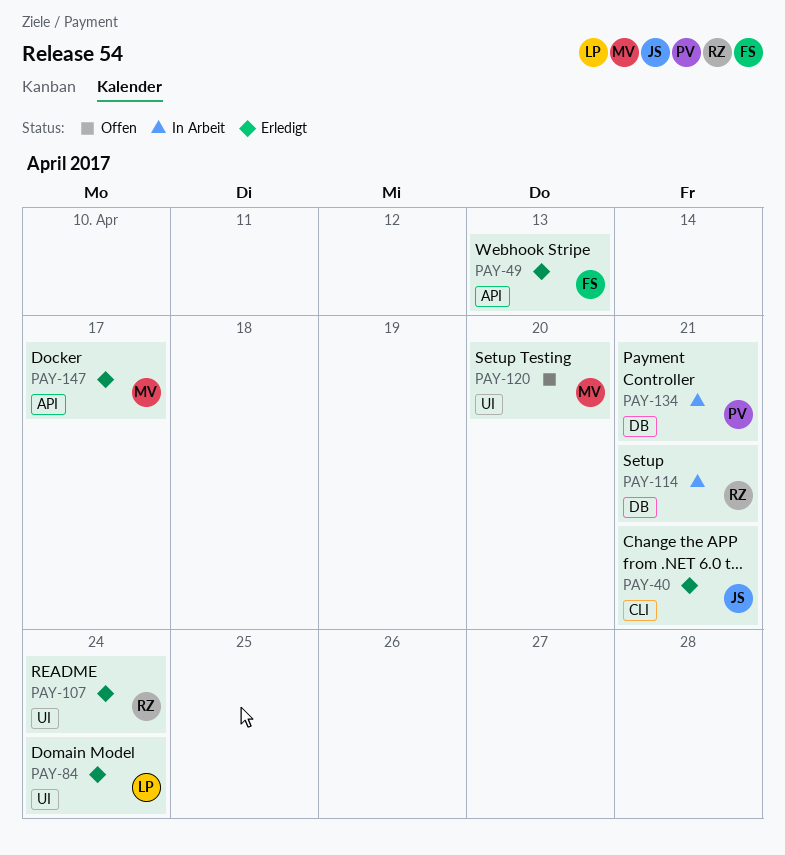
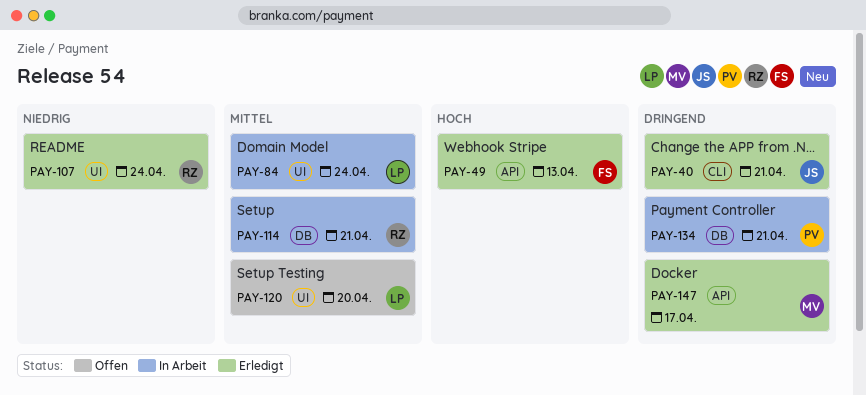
PAY-84, status: Erledigt -> In Arbeit
PAY-120, owner: MV -> LP

